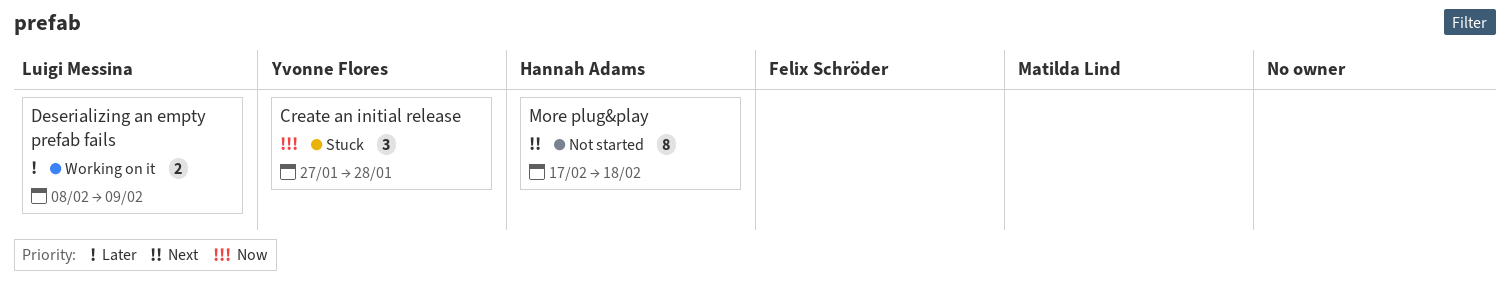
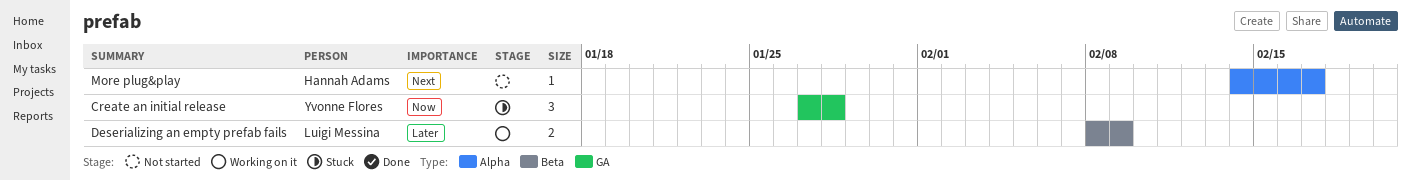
More plug&play, estimate: 8 -> 1
More plug&play, start: Feb 17 -> Feb 14
More plug&play, due: Feb 18 -> Feb 17

